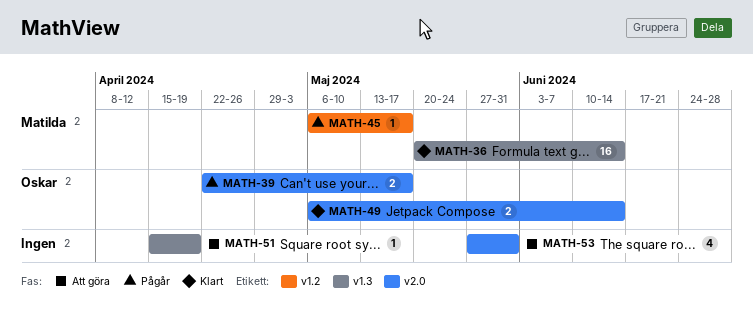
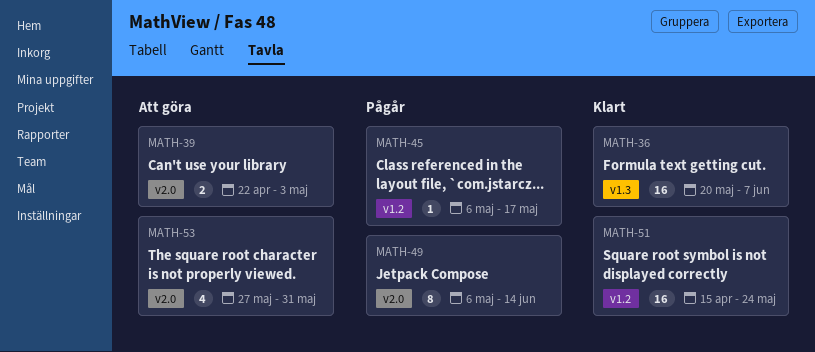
MATH-36, due: Jun 14 -> Jun 7
MATH-39, status: Pågår -> Att göra
MATH-39, due: May 17 -> May 3
MATH-49, status: Klart -> Pågår
MATH-49, estimate: 2 -> 8
MATH-51, status: Att göra -> Klart
MATH-51, label: v1.3 -> v1.2
MATH-51, estimate: 1 -> 16
MATH-51, due: Apr 19 -> May 24

